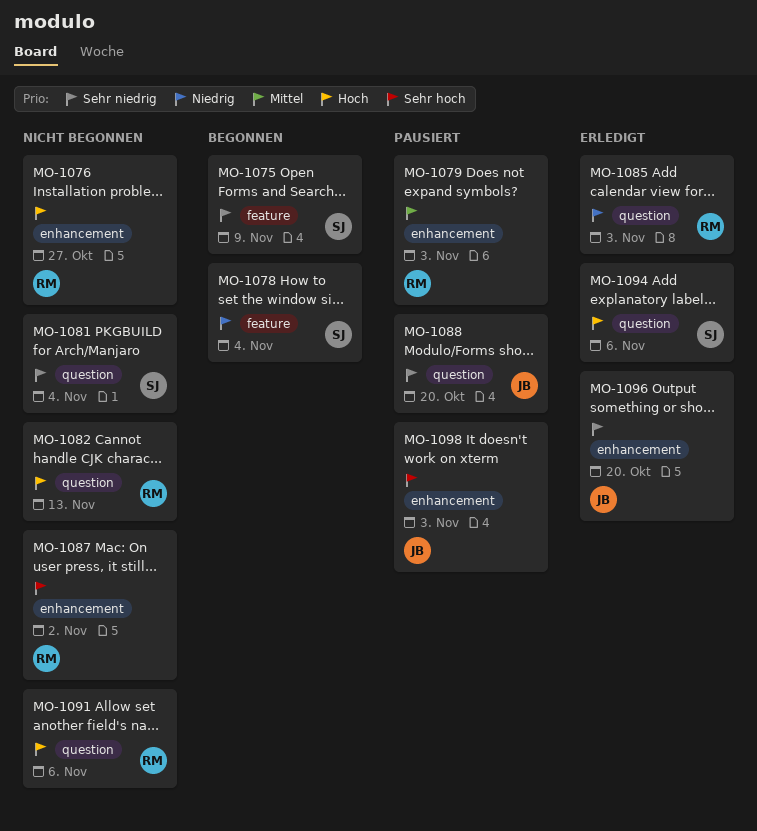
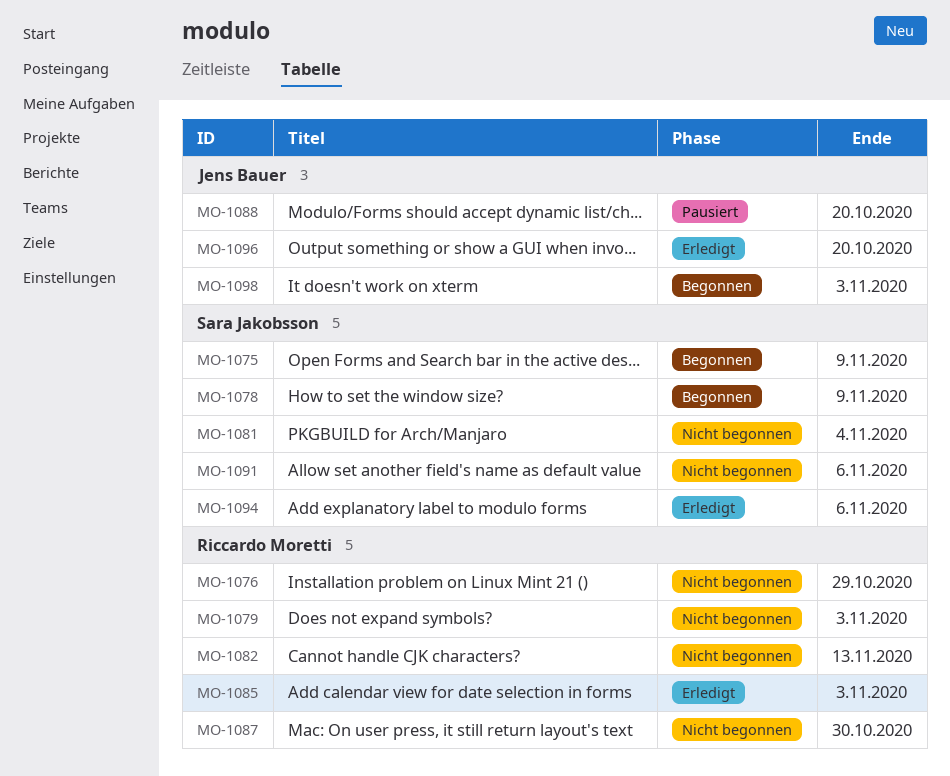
MO-1076, due: Oct 27 -> Oct 29
MO-1078, due: Nov 4 -> Nov 9
MO-1079, status: Pausiert -> Nicht begonnen
MO-1087, due: Nov 2 -> Oct 30
MO-1091, owner: Riccardo Moretti -> Sara Jakobsson
MO-1098, status: Pausiert -> Begonnen

